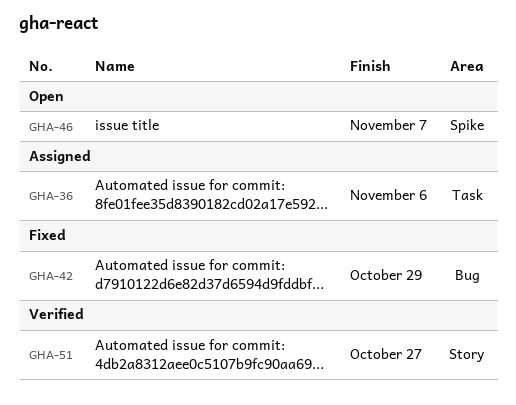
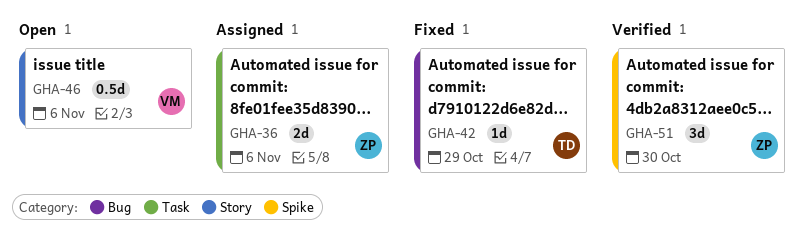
GHA-46, label: Spike -> Story
GHA-46, due: Nov 7 -> Nov 6
GHA-51, label: Story -> Spike
GHA-51, due: Oct 27 -> Oct 30

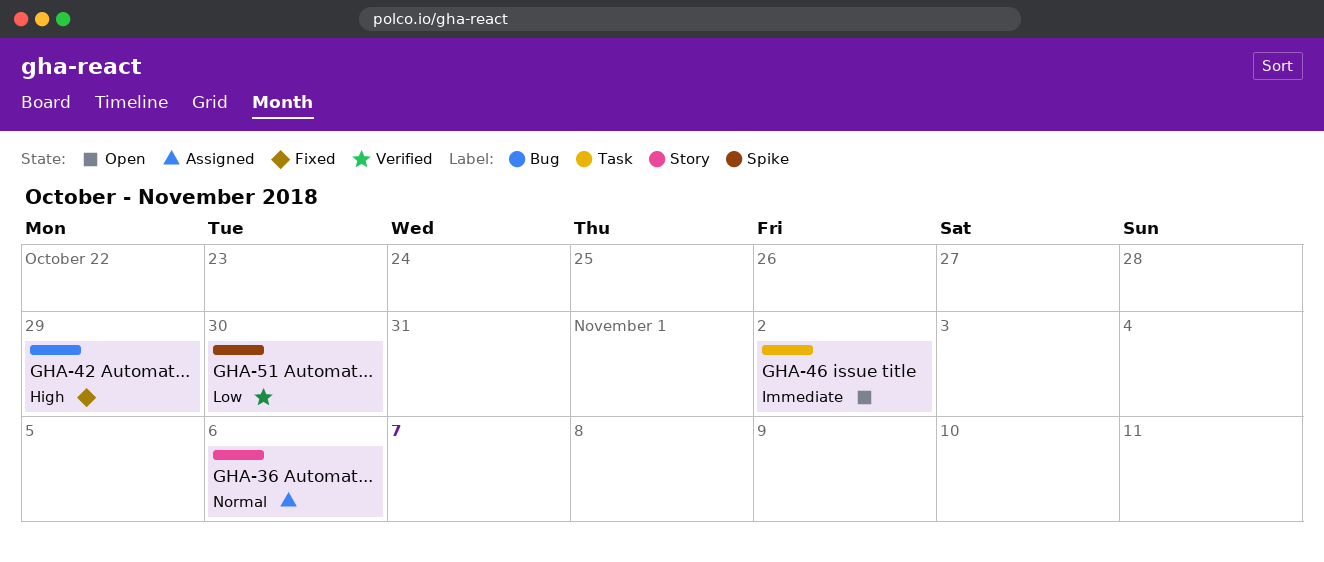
GHA-36, label: Task -> Story
GHA-46, label: Story -> Task
GHA-46, due: Nov 6 -> Nov 2

